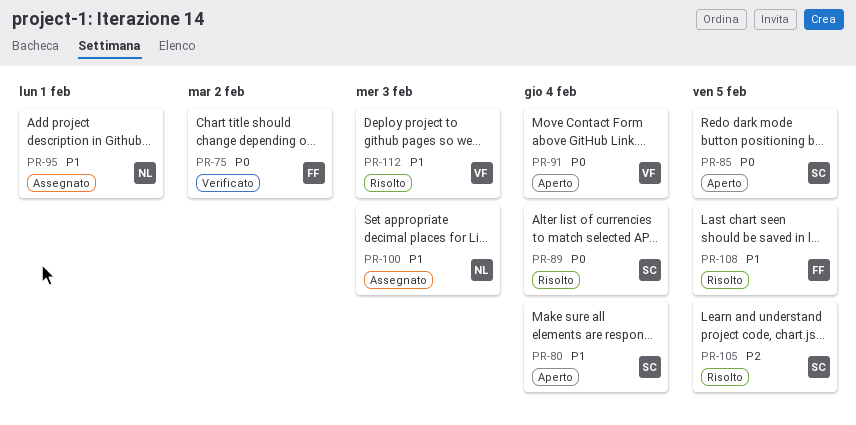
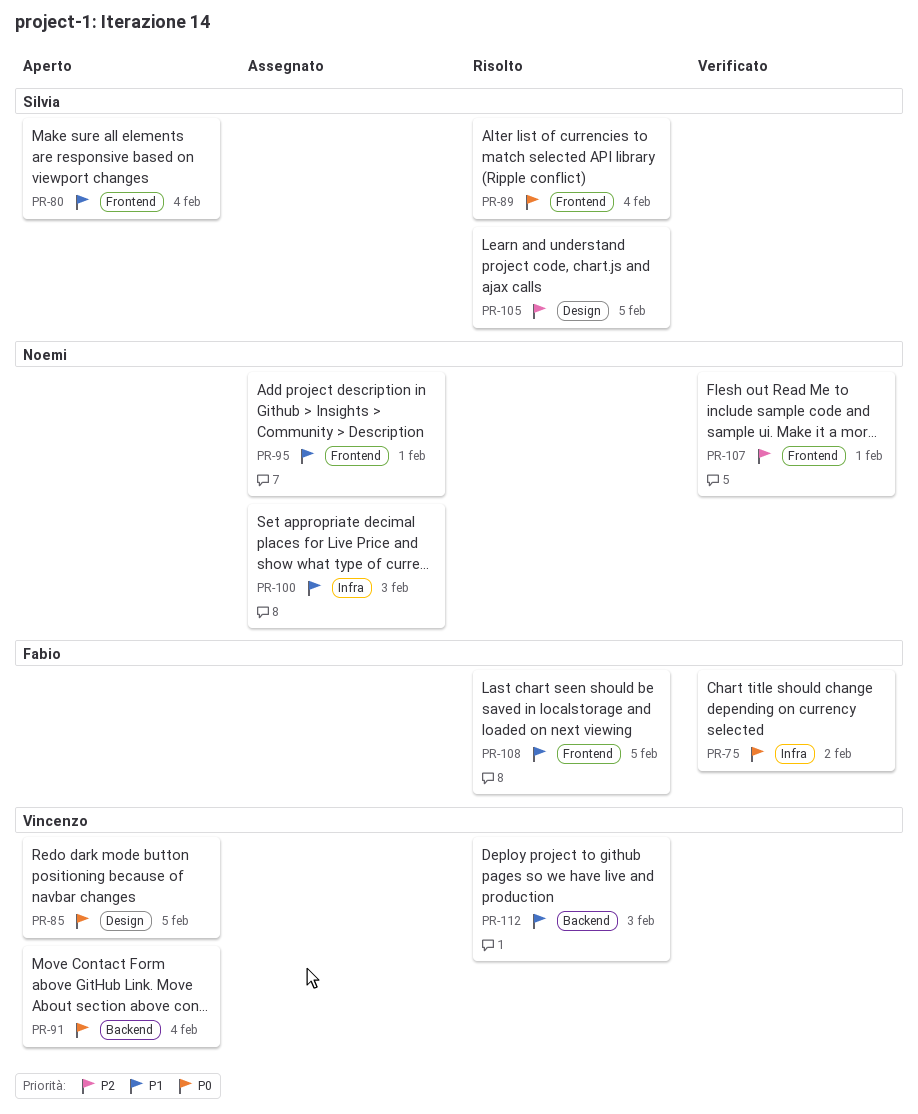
PR-85, owner: Silvia -> Vincenzo
PR-107: none -> present

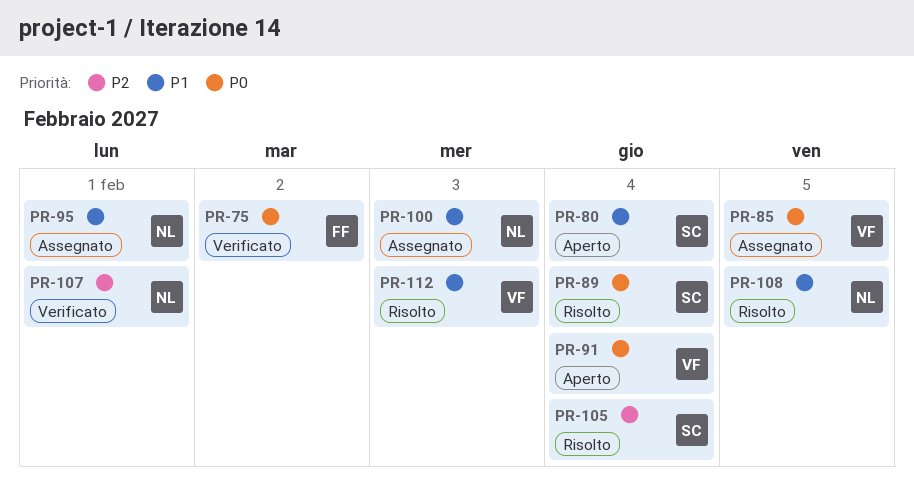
PR-85, status: Aperto -> Assegnato
PR-105, due: Feb 5 -> Feb 4
PR-108, owner: Fabio -> Noemi

